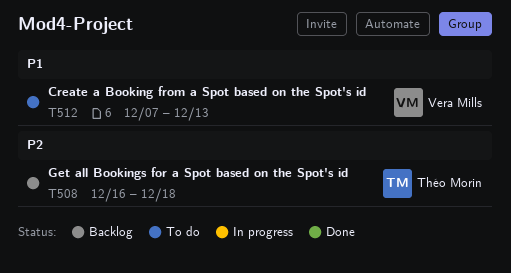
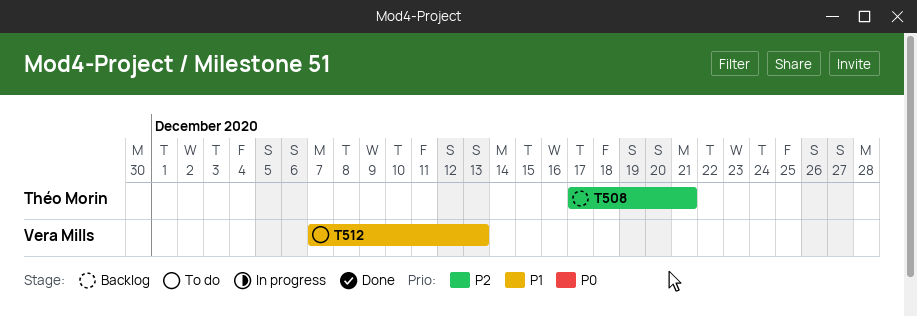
T508, start: Dec 16 -> Dec 17
T508, due: Dec 18 -> Dec 21

